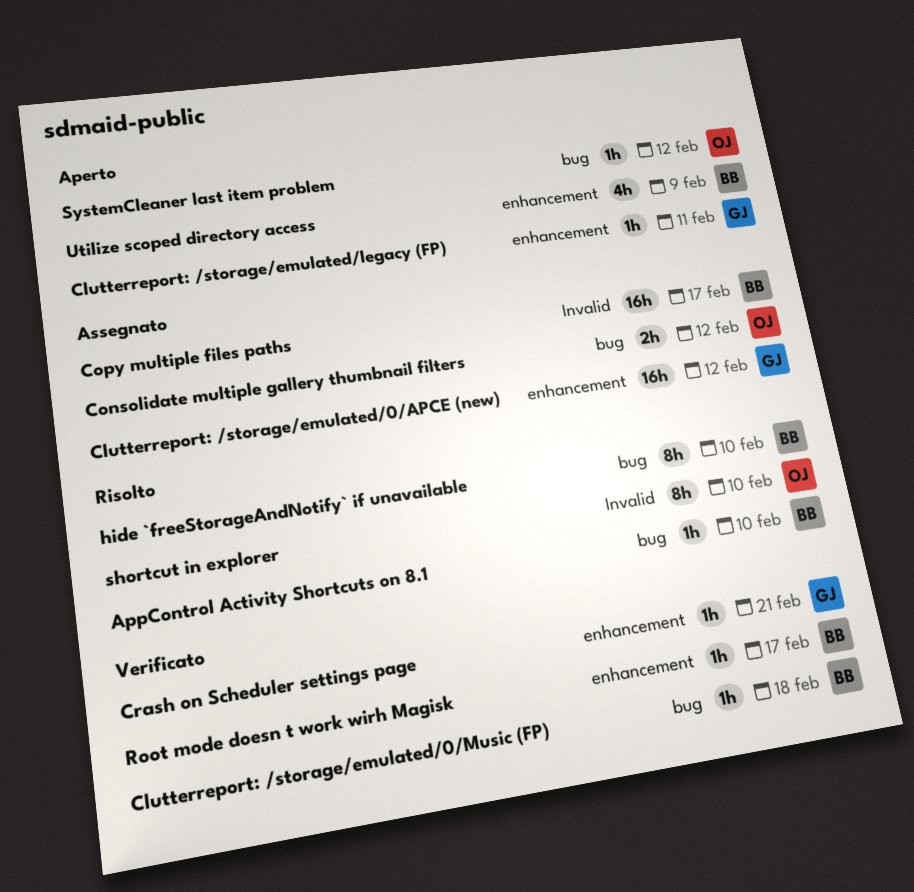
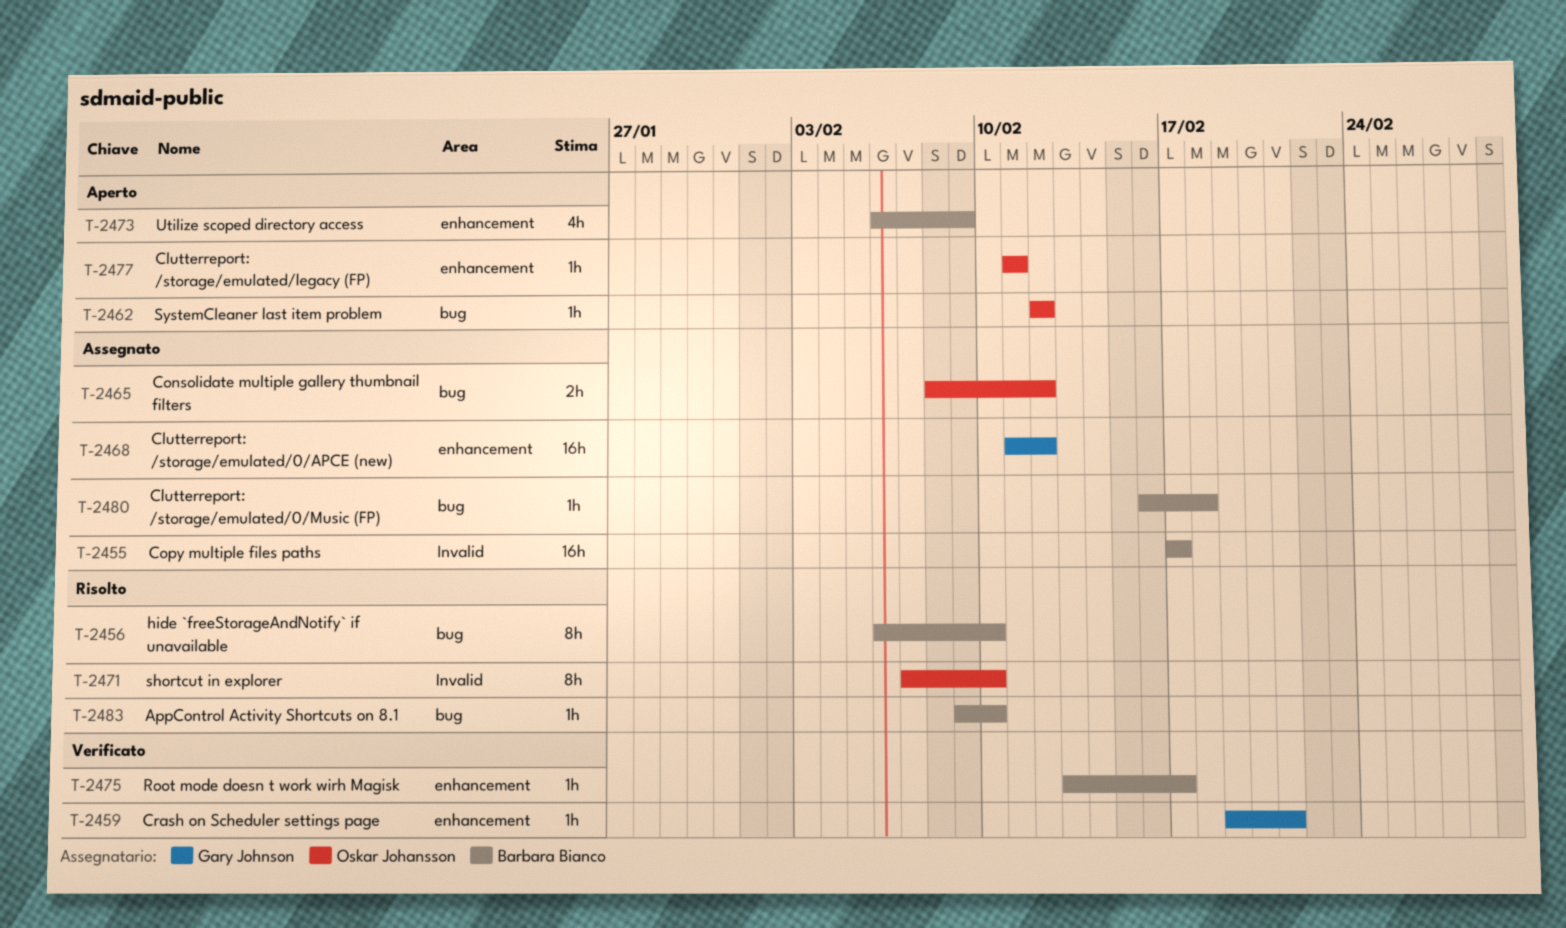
Clutterreport: /storage/emulated/0/Music (FP), status: Verificato -> Assegnato
Clutterreport: /storage/emulated/legacy (FP), owner: Gary Johnson -> Oskar Johansson

